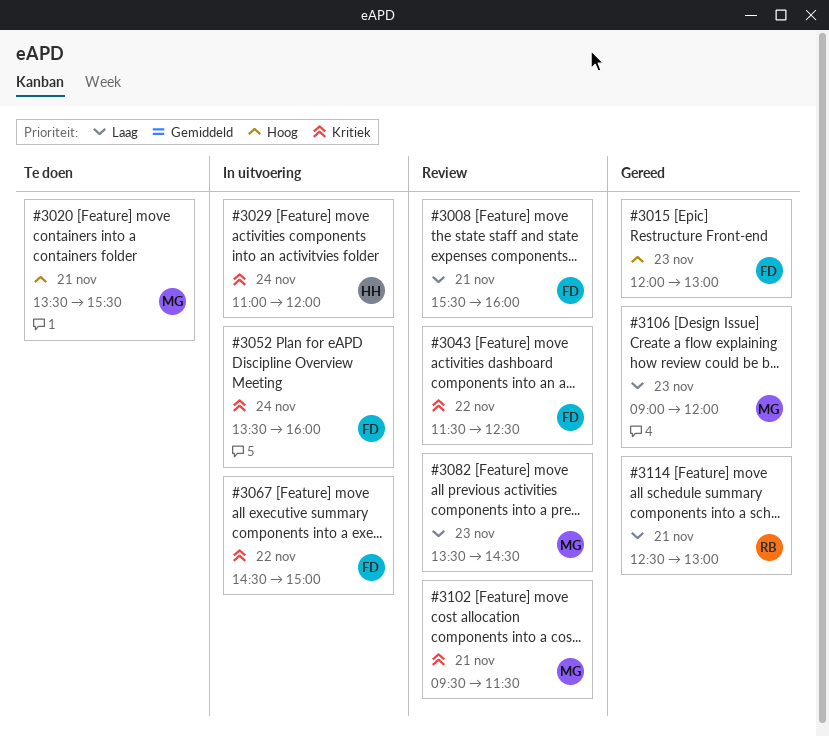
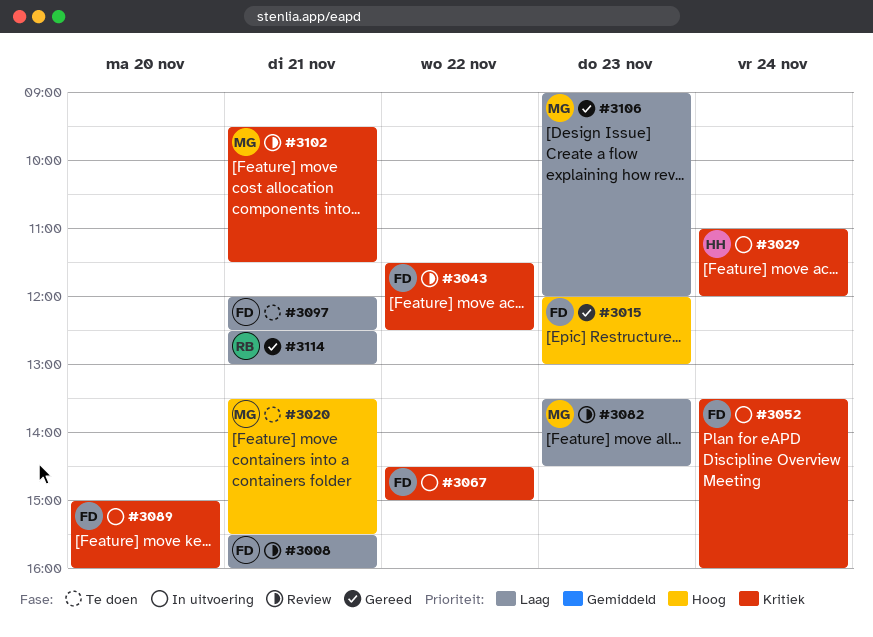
#3089: none -> present
#3097: none -> present

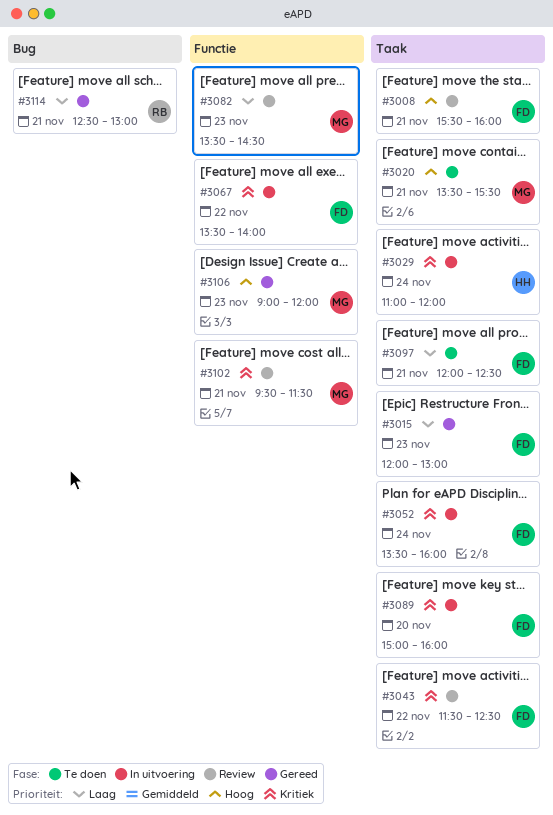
#3008, priority: Laag -> Hoog
#3015, priority: Hoog -> Laag
#3067, begins: 14:30 -> 13:30
#3067, ends: 15:00 -> 14:00
#3106, priority: Laag -> Hoog

